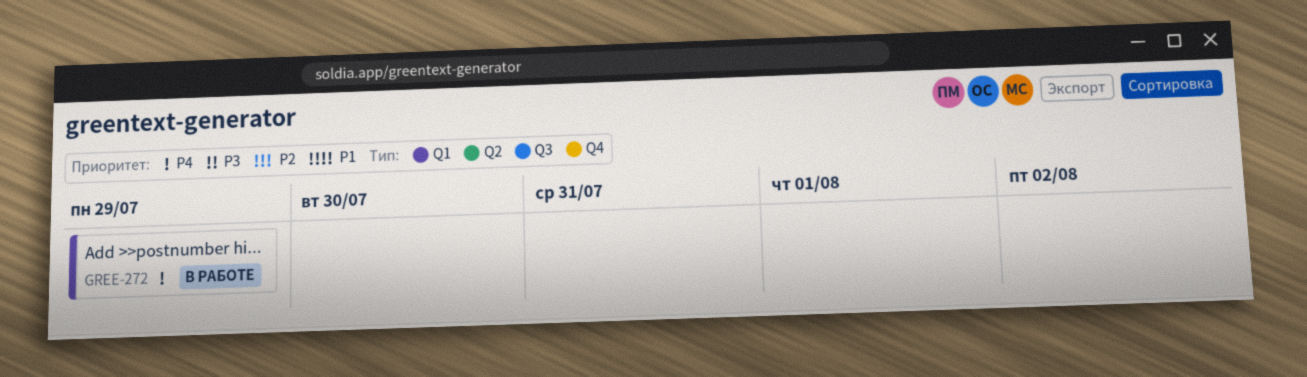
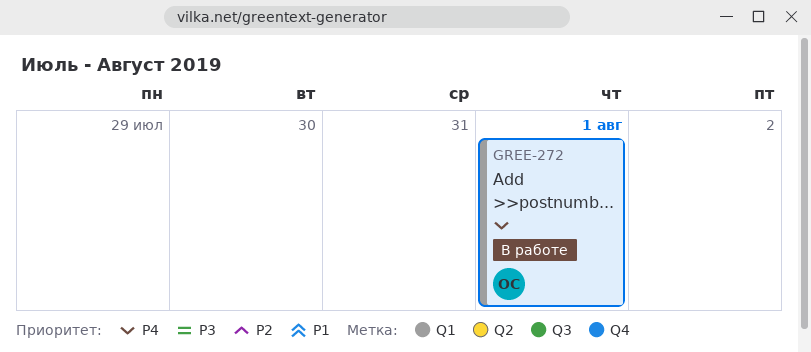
GREE-272, due: Jul 29 -> Aug 1

